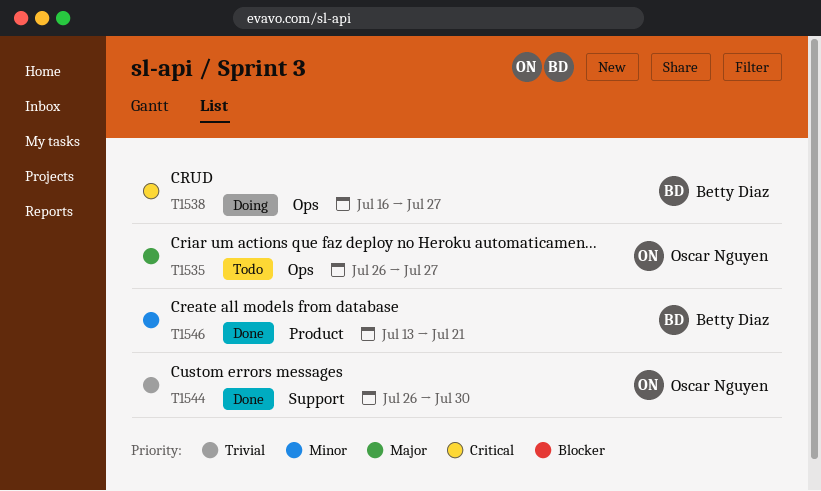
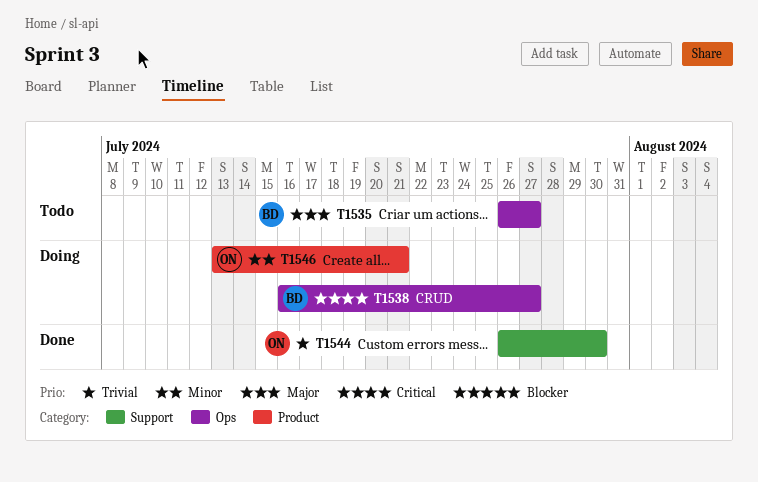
T1535, owner: Oscar Nguyen -> Betty Diaz
T1546, status: Done -> Doing
T1546, owner: Betty Diaz -> Oscar Nguyen

